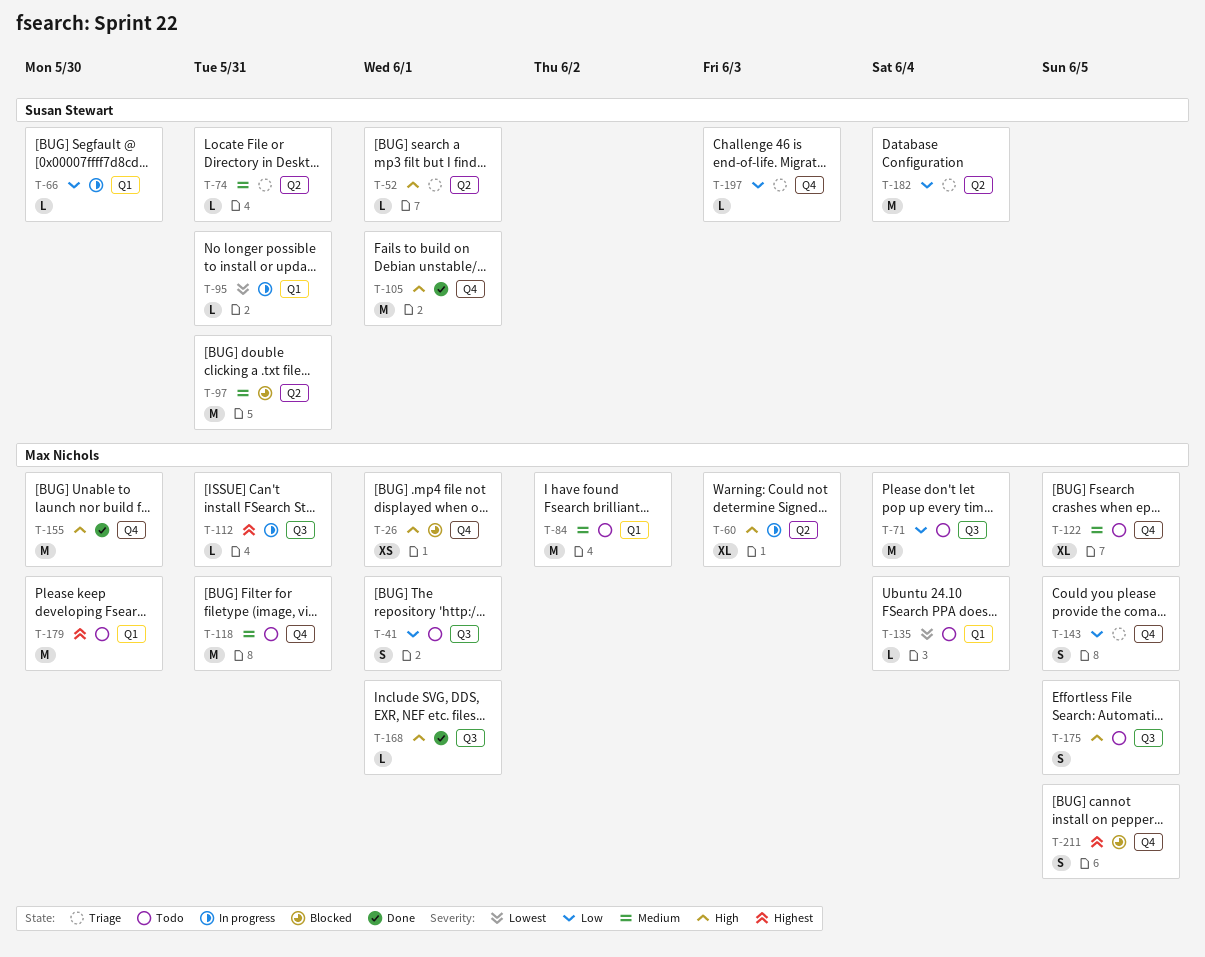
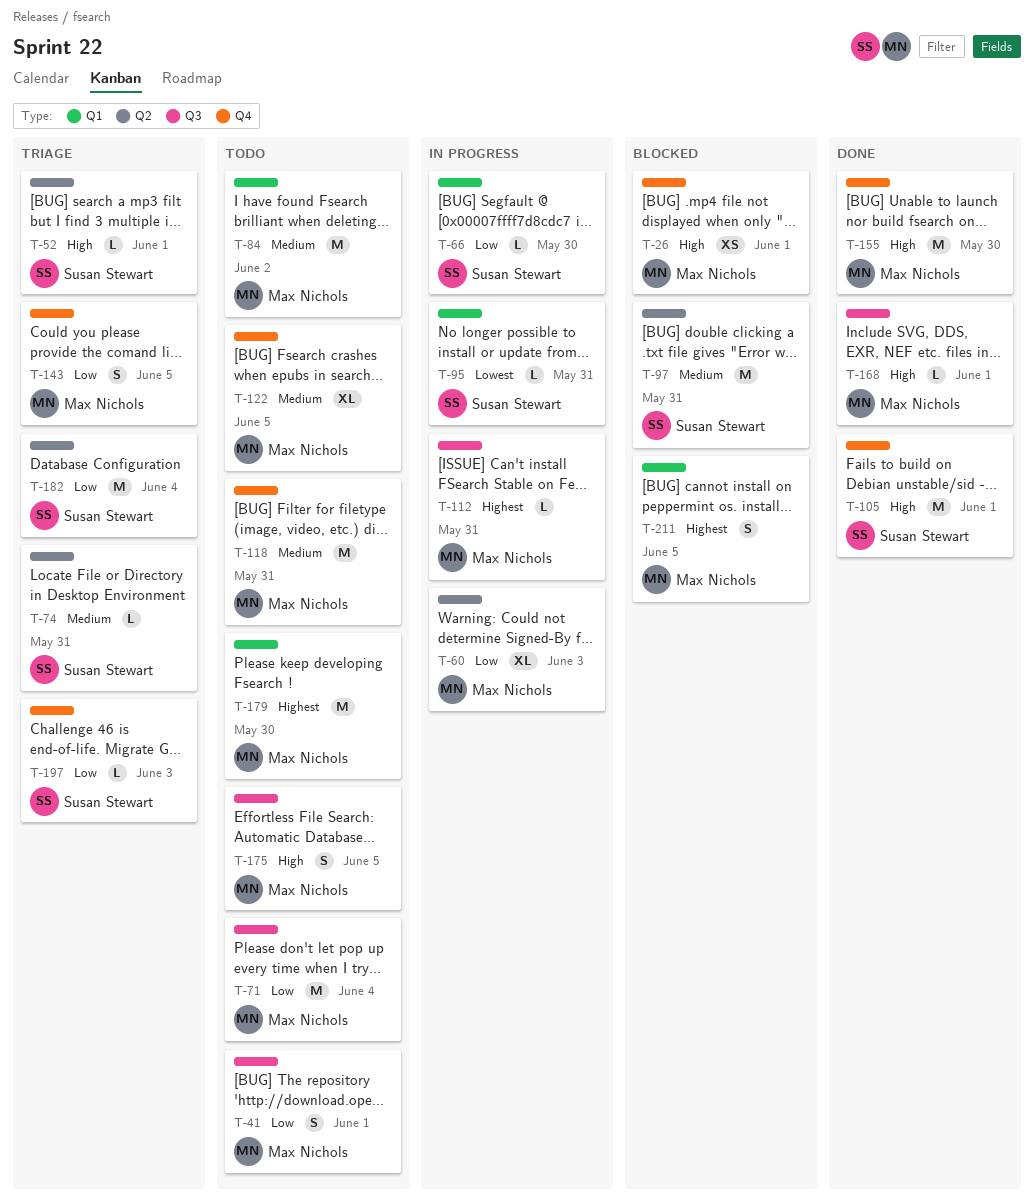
T-60, priority: High -> Low
T-135: present -> none
T-211, label: Q4 -> Q1

